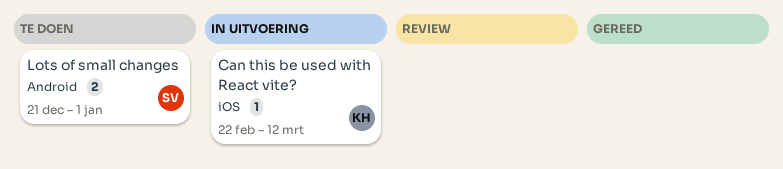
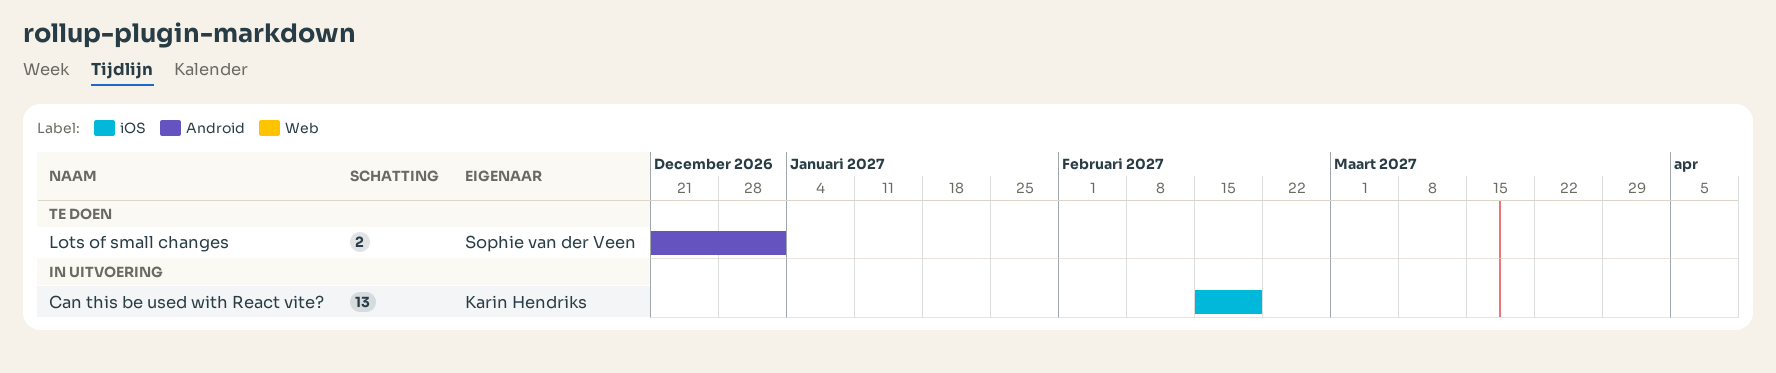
Can this be used with React vite?, estimate: 1 -> 13
Can this be used with React vite?, start: Feb 22 -> Feb 15
Can this be used with React vite?, due: Mar 12 -> Feb 19

